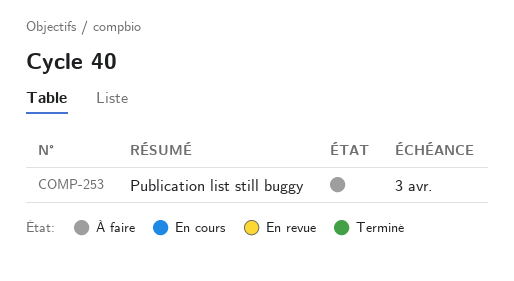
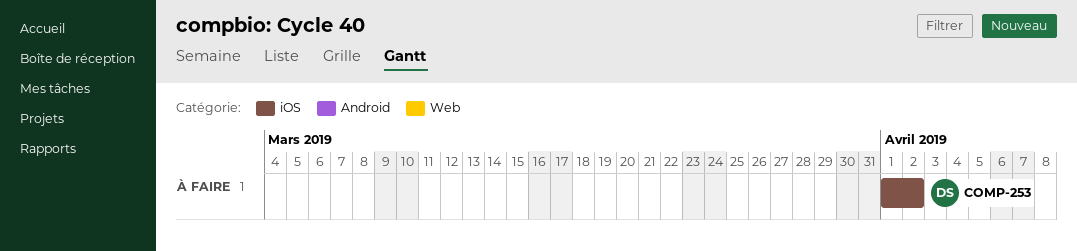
COMP-253, due: Apr 3 -> Apr 2

